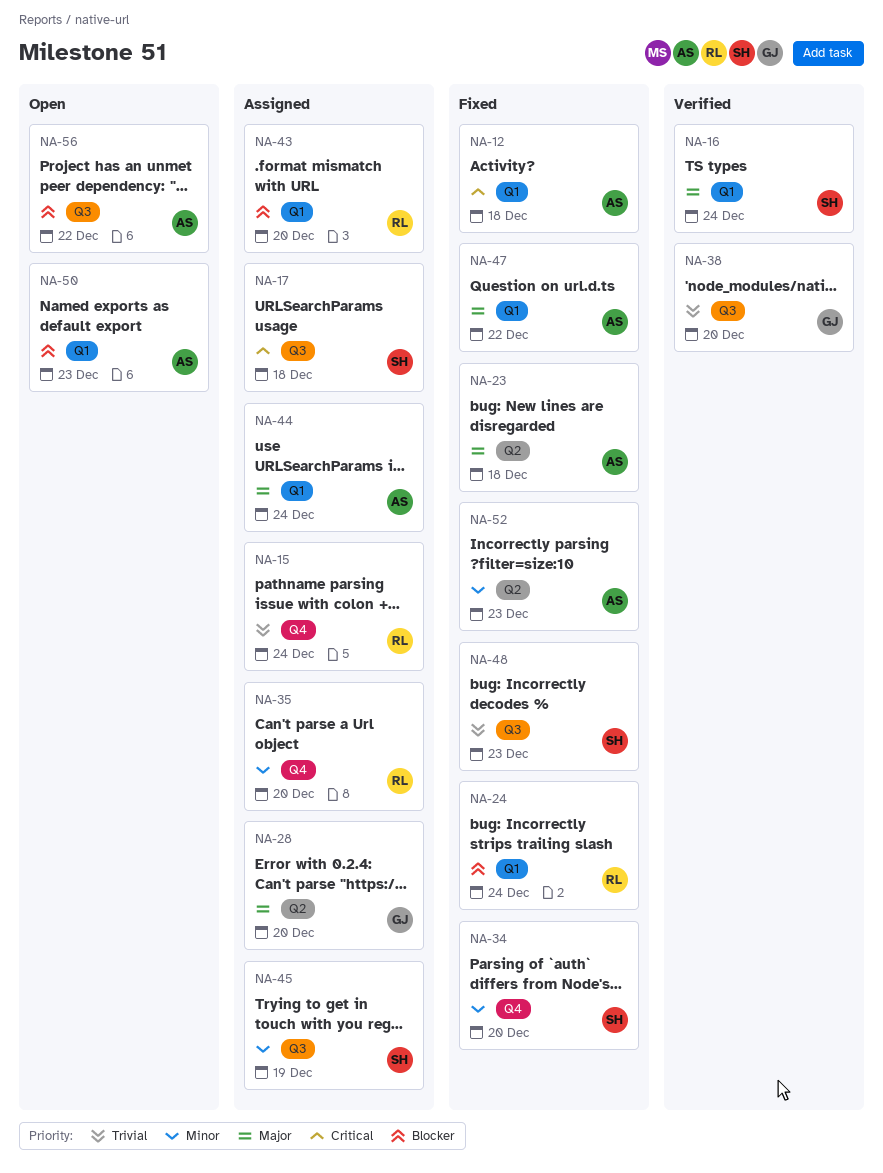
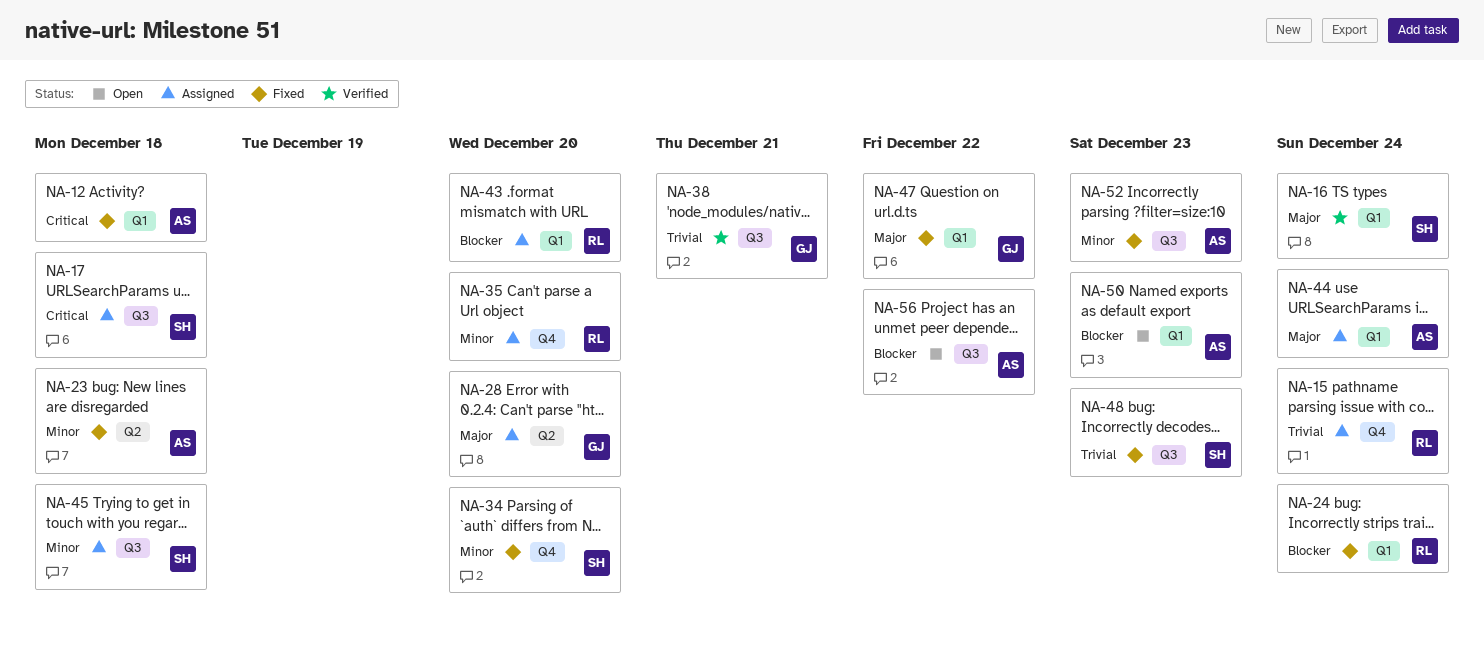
NA-23, priority: Major -> Minor
NA-38, due: Dec 20 -> Dec 21
NA-45, due: Dec 19 -> Dec 18
NA-47, owner: AS -> GJ
NA-52, label: Q2 -> Q3

